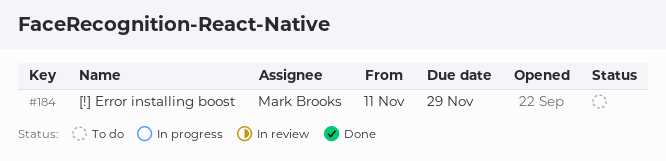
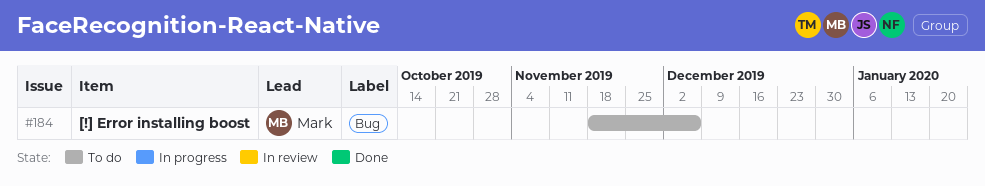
#184, start: Nov 11 -> Nov 18
#184, due: Nov 29 -> Dec 6

